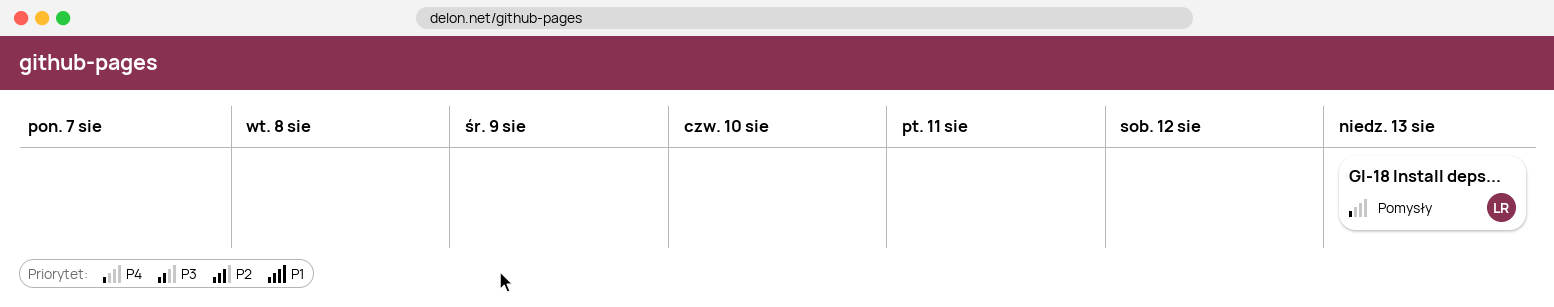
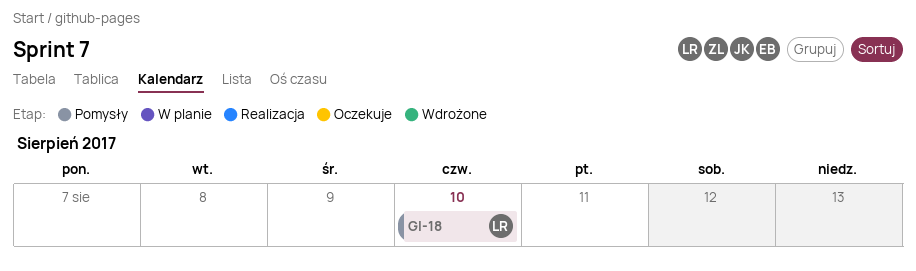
GI-18, due: Aug 13 -> Aug 10

